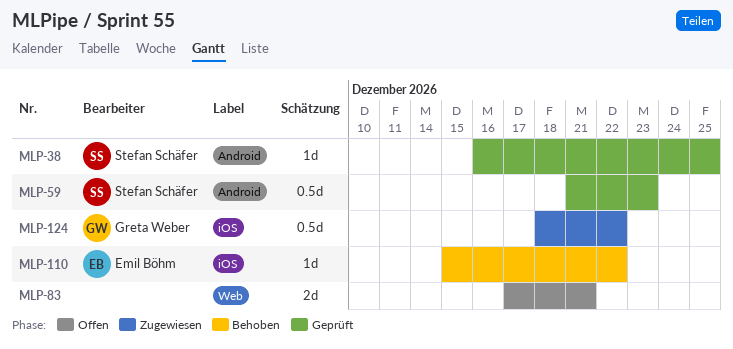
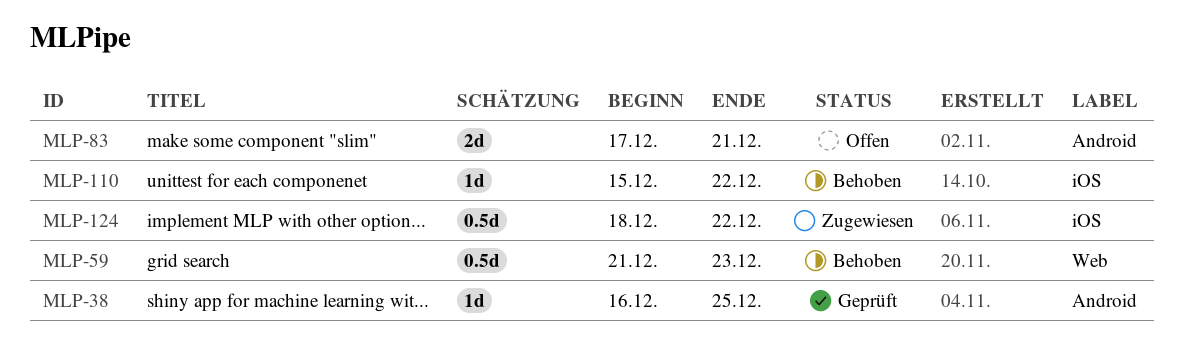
MLP-59, status: Geprüft -> Behoben
MLP-59, label: Android -> Web
MLP-83, label: Web -> Android

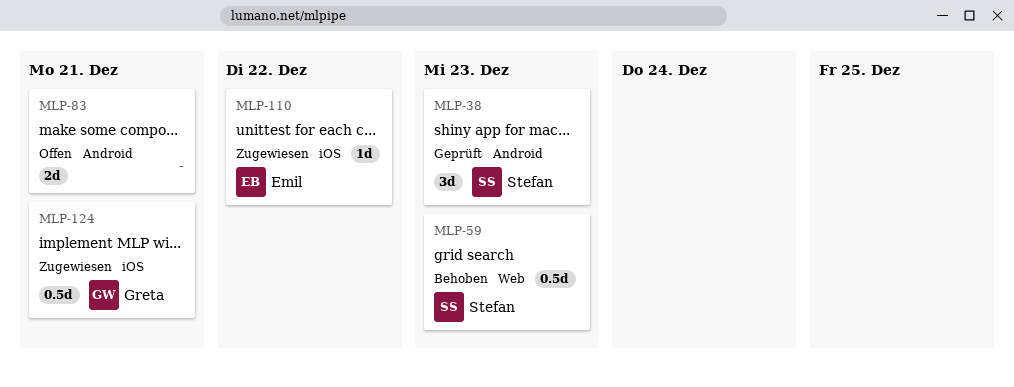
MLP-38, estimate: 1d -> 3d
MLP-38, due: Dec 25 -> Dec 23
MLP-110, status: Behoben -> Zugewiesen
MLP-124, due: Dec 22 -> Dec 21

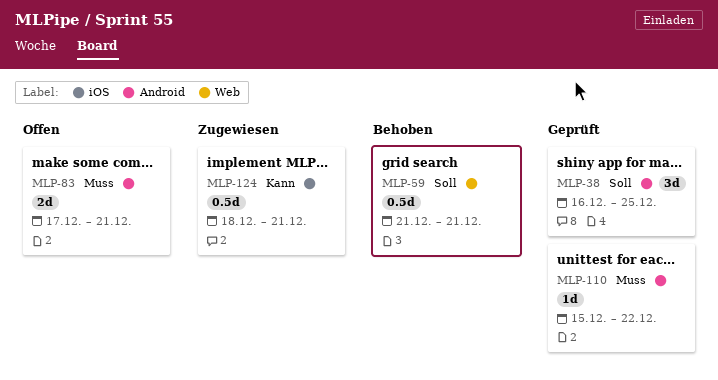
MLP-38, due: Dec 23 -> Dec 25
MLP-59, due: Dec 23 -> Dec 21
MLP-110, status: Zugewiesen -> Geprüft
MLP-110, label: iOS -> Android

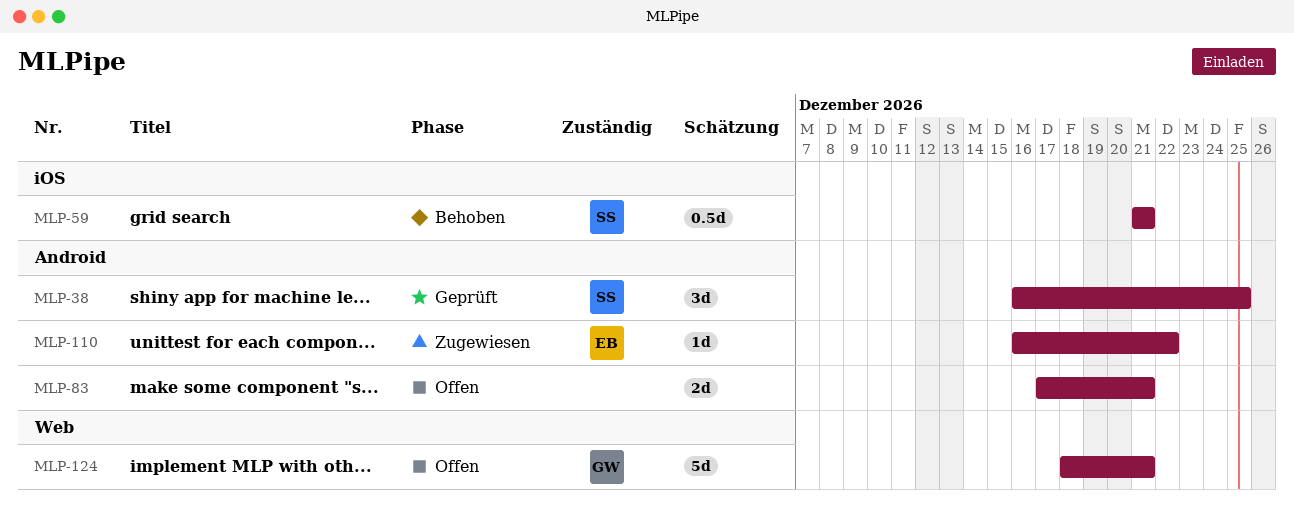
MLP-59, label: Web -> iOS
MLP-110, status: Geprüft -> Zugewiesen
MLP-110, start: Dec 15 -> Dec 16
MLP-124, status: Zugewiesen -> Offen
MLP-124, label: iOS -> Web
MLP-124, estimate: 0.5d -> 5d

